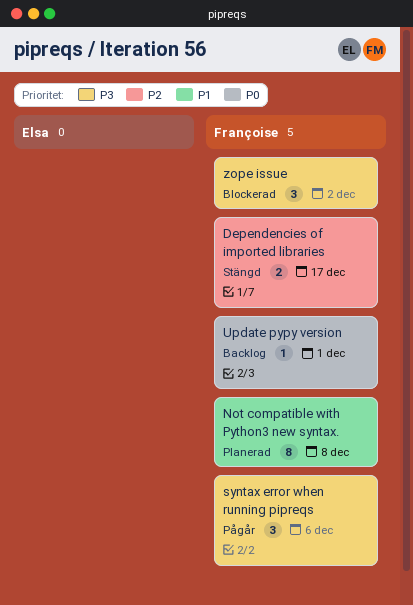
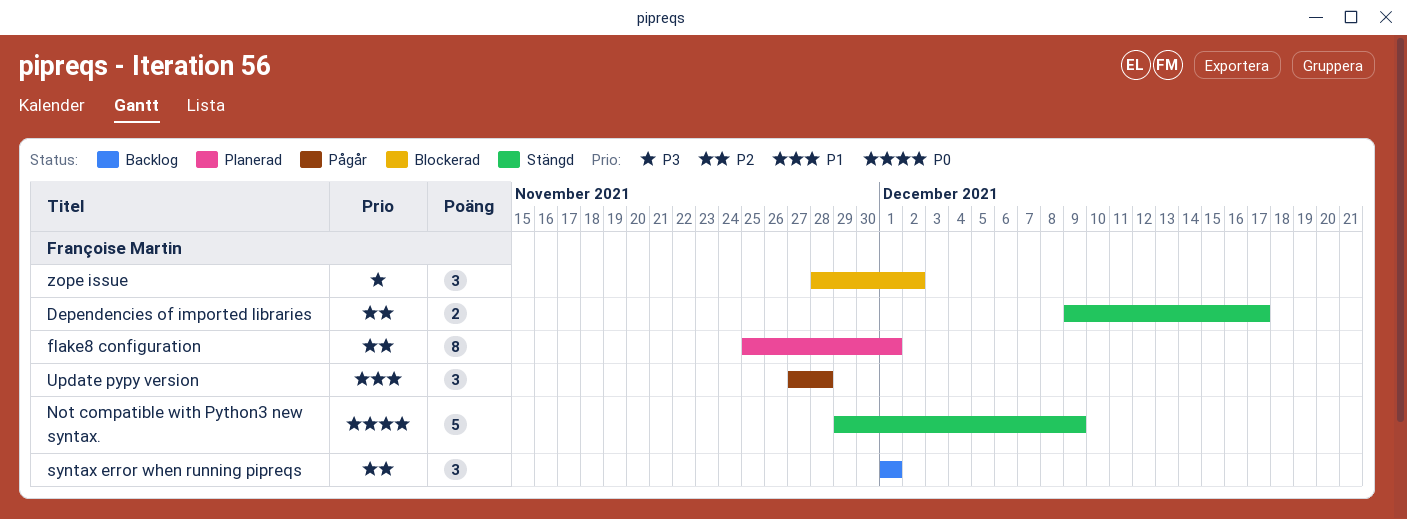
flake8 configuration: none -> present
Not compatible with Python3 new syntax., status: Planerad -> Stängd
Not compatible with Python3 new syntax., priority: P1 -> P0
Not compatible with Python3 new syntax., estimate: 8 -> 5
Not compatible with Python3 new syntax., due: Dec 8 -> Dec 9
syntax error when running pipreqs, status: Pågår -> Backlog
syntax error when running pipreqs, priority: P3 -> P2
syntax error when running pipreqs, due: Dec 6 -> Dec 1
Update pypy version, status: Backlog -> Pågår
Update pypy version, priority: P0 -> P1
Update pypy version, estimate: 1 -> 3
Update pypy version, due: Dec 1 -> Nov 28

